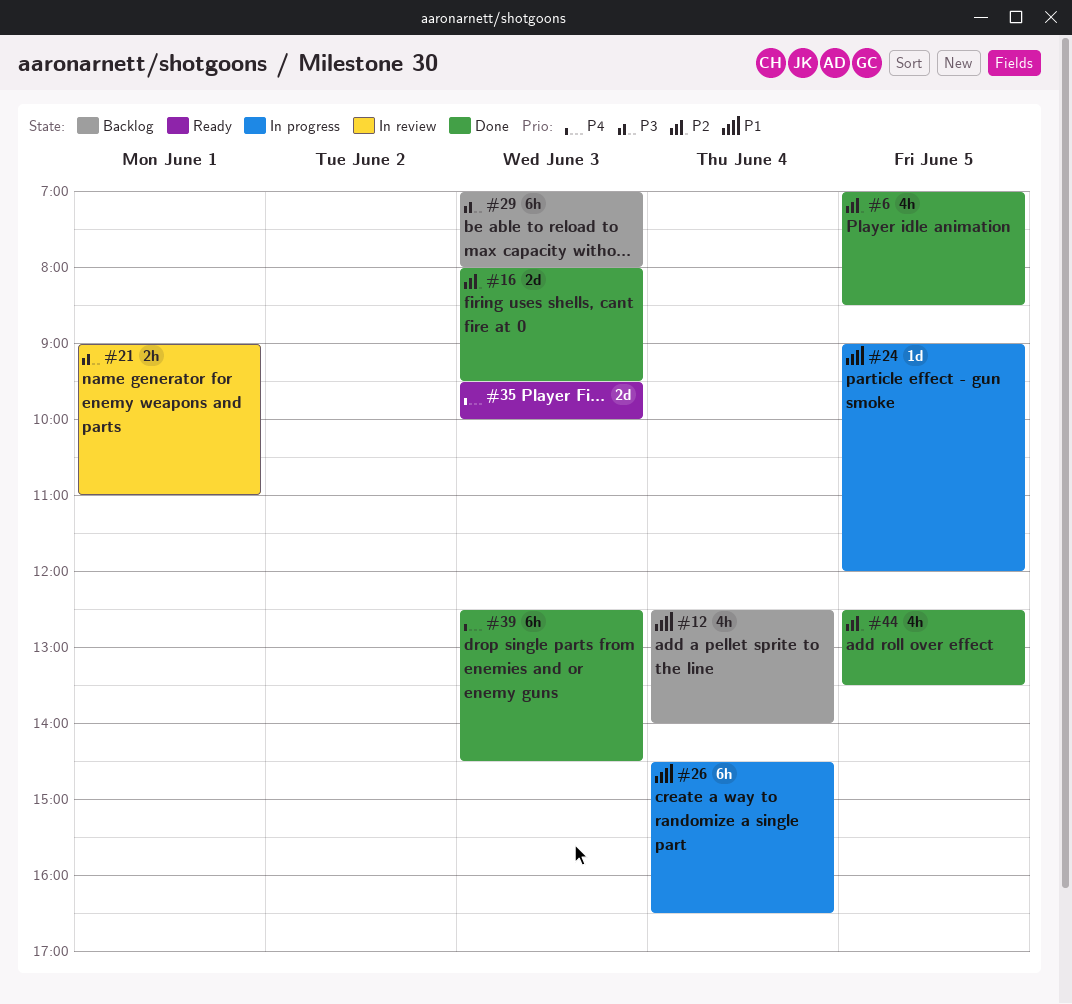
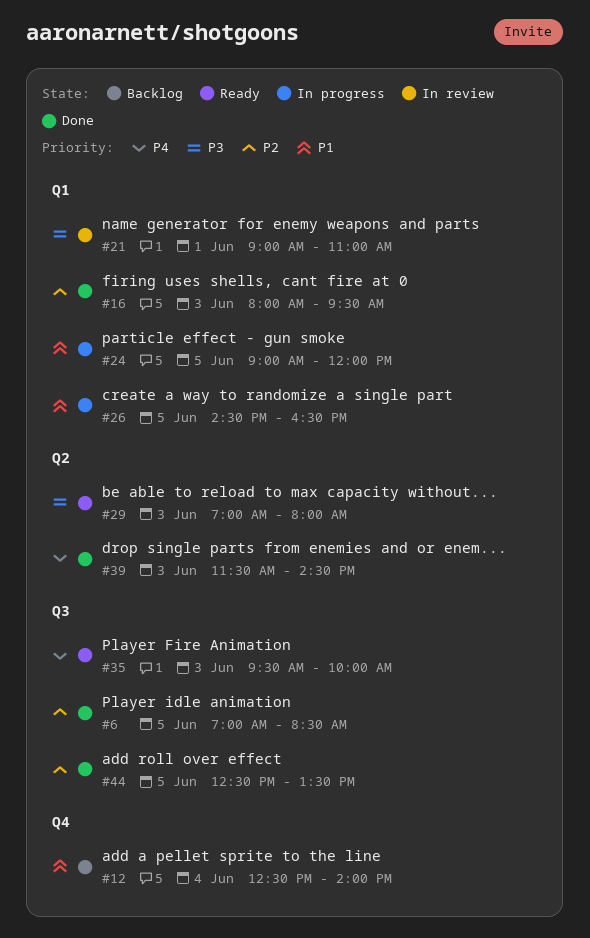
#26, day: Jun 4 -> Jun 5
#29, status: Backlog -> Ready
#39, begins: 12:30 -> 11:30

